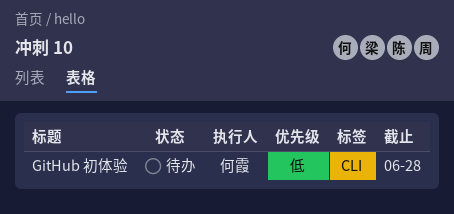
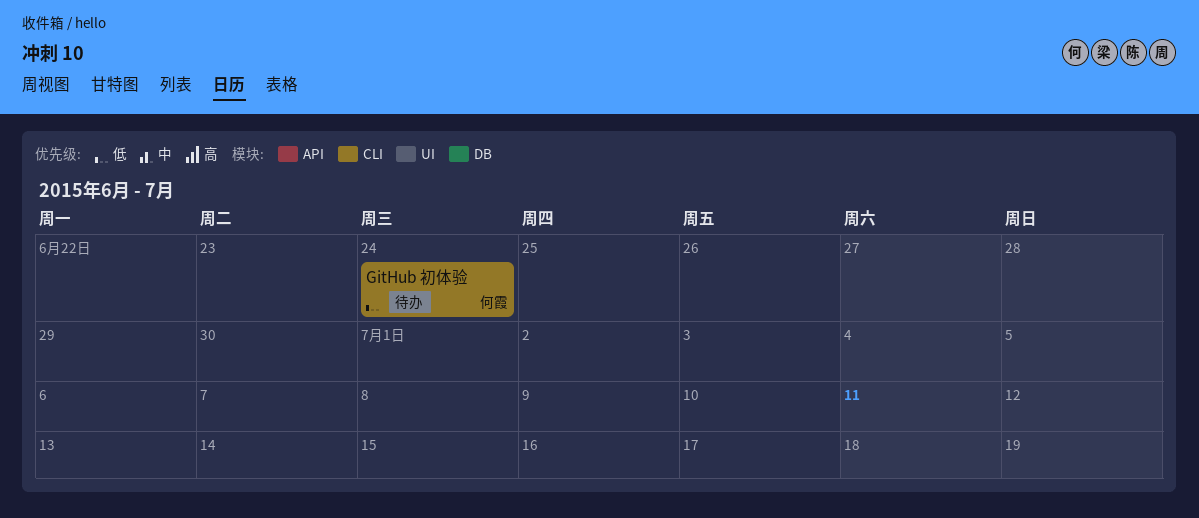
GitHub 初体验, due: Jun 28 -> Jun 24

